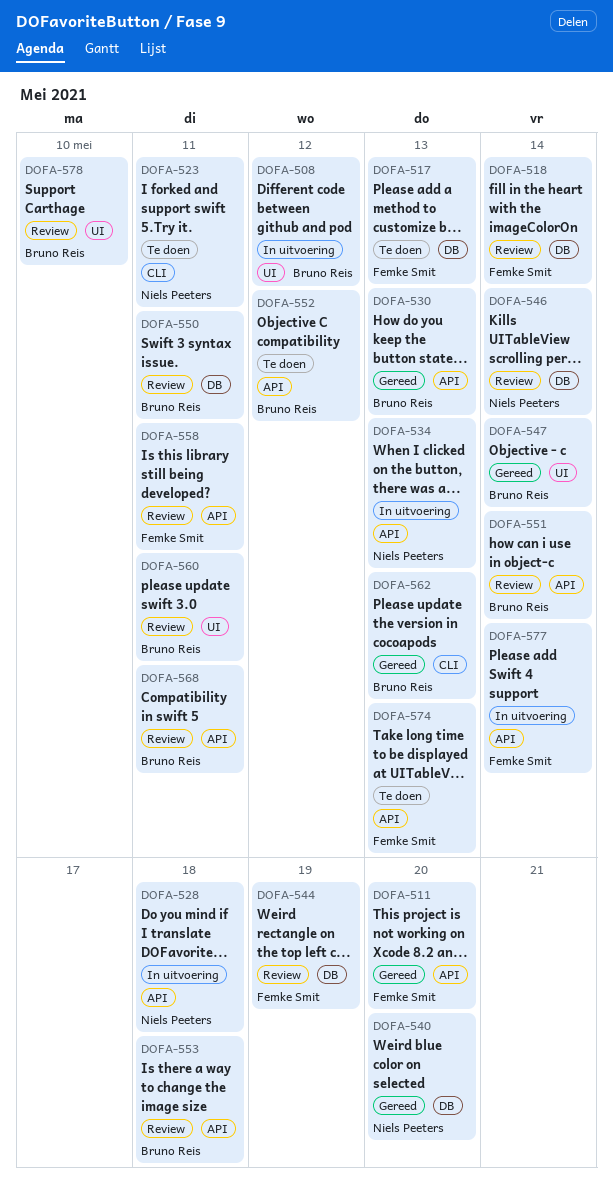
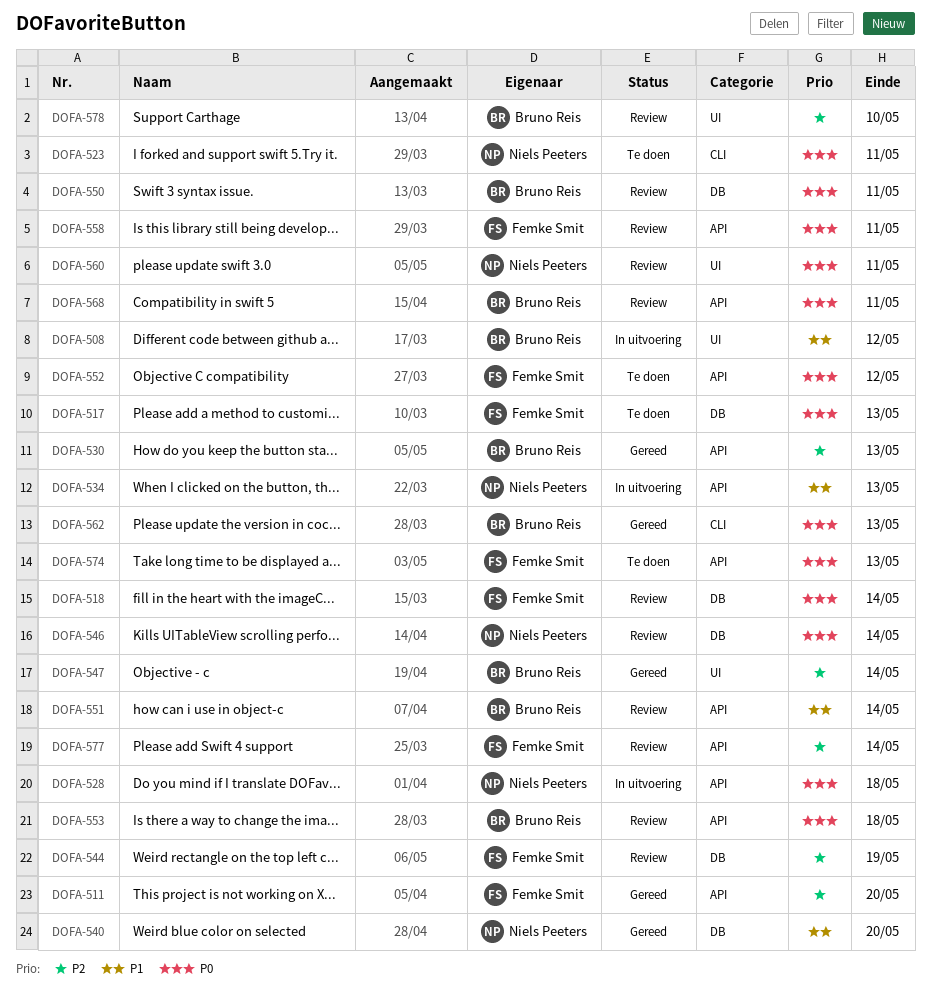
DOFA-552, owner: Bruno Reis -> Femke Smit
DOFA-560, owner: Bruno Reis -> Niels Peeters
DOFA-577, status: In uitvoering -> Review

